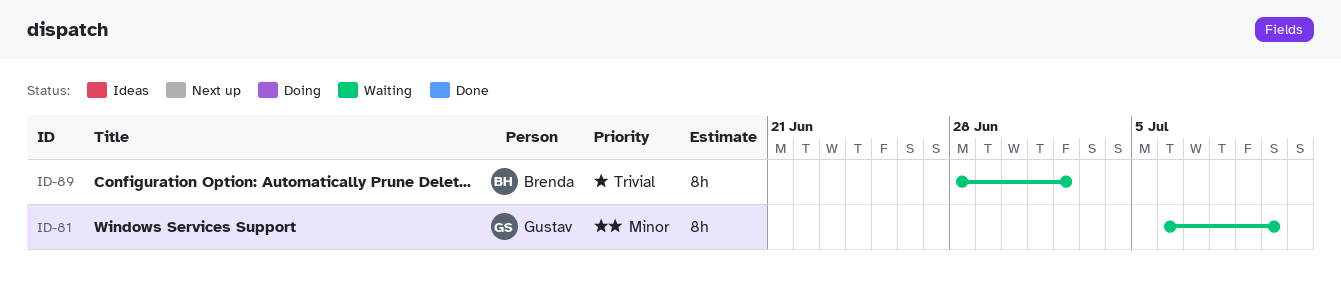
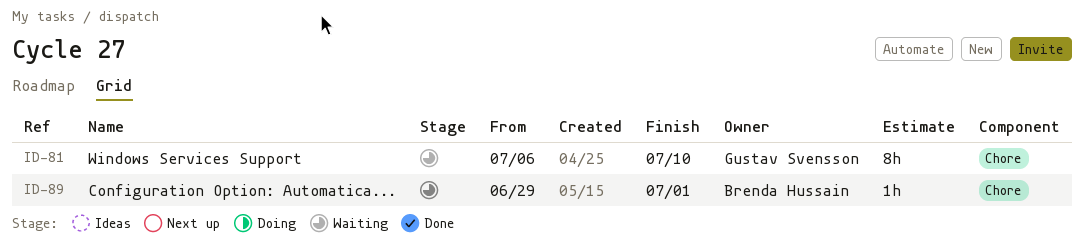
ID-89, estimate: 8h -> 1h
ID-89, start: Jun 28 -> Jun 29
ID-89, due: Jul 2 -> Jul 1

